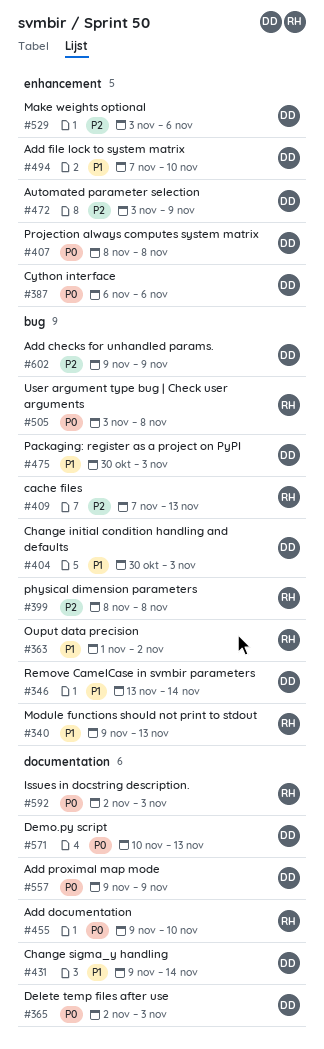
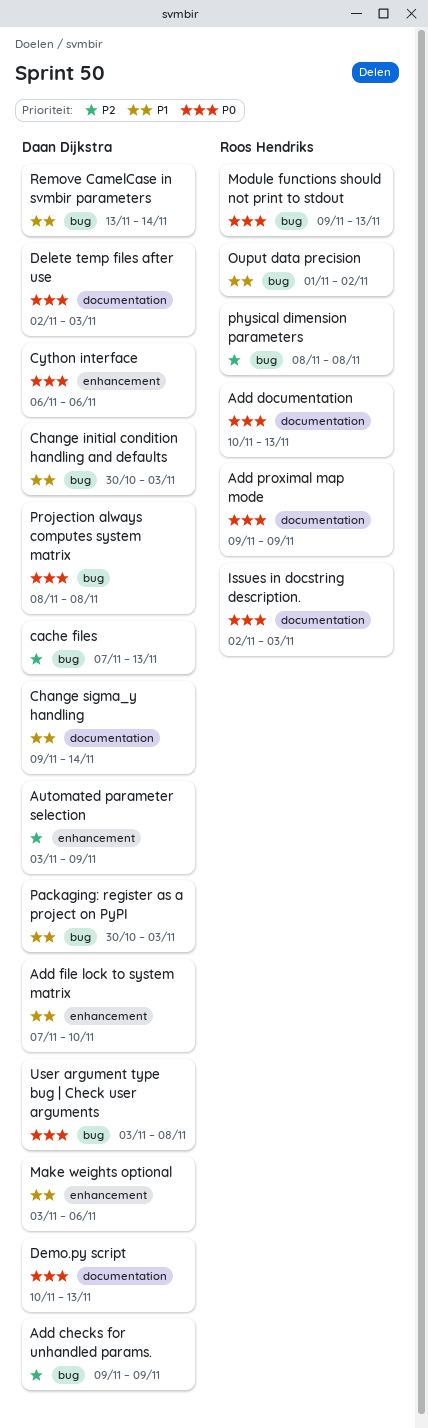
Add documentation, start: Nov 9 -> Nov 10
Add documentation, due: Nov 10 -> Nov 13
Add proximal map mode, owner: Daan Dijkstra -> Roos Hendriks
cache files, owner: Roos Hendriks -> Daan Dijkstra
Make weights optional, priority: P2 -> P1
Module functions should not print to stdout, priority: P1 -> P0
Projection always computes system matrix, label: enhancement -> bug
User argument type bug | Check user arguments, owner: Roos Hendriks -> Daan Dijkstra

